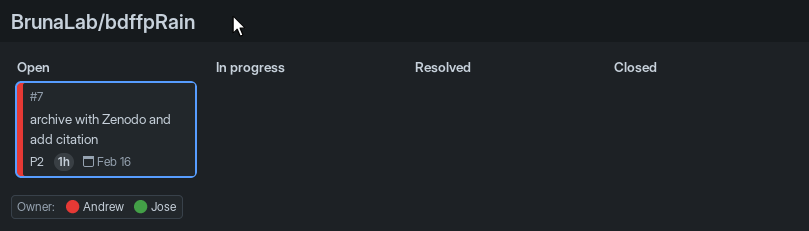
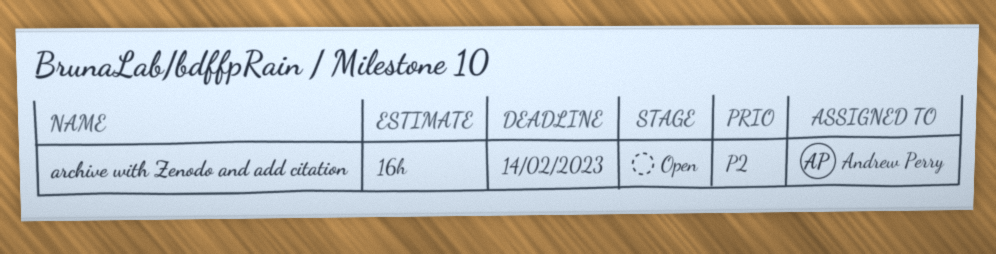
archive with Zenodo and add citation, estimate: 1h -> 16h
archive with Zenodo and add citation, due: Feb 16 -> Feb 14

